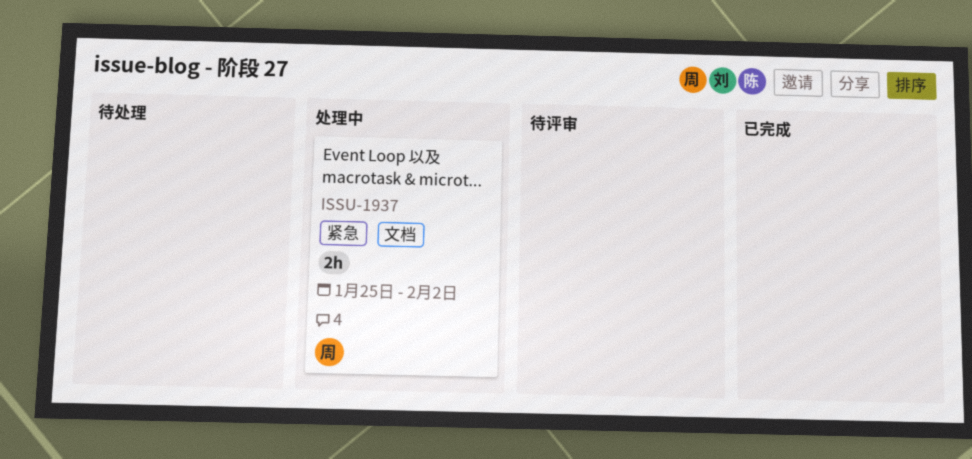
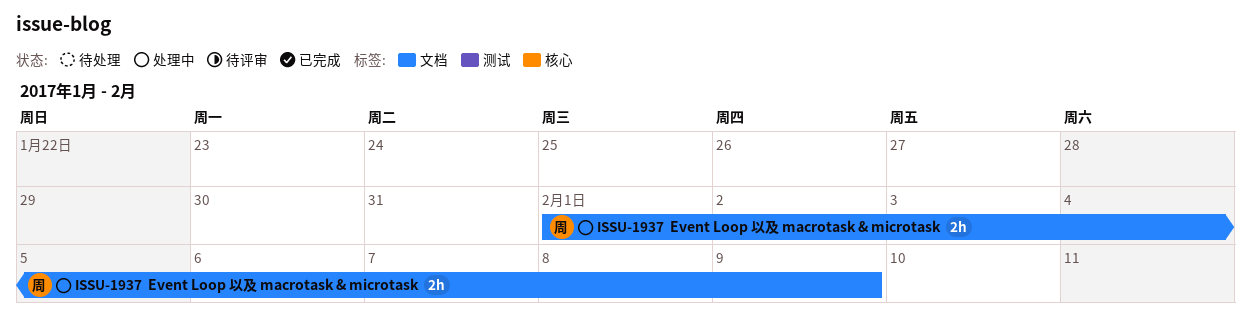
ISSU-1937, start: Jan 25 -> Feb 1
ISSU-1937, due: Feb 2 -> Feb 9

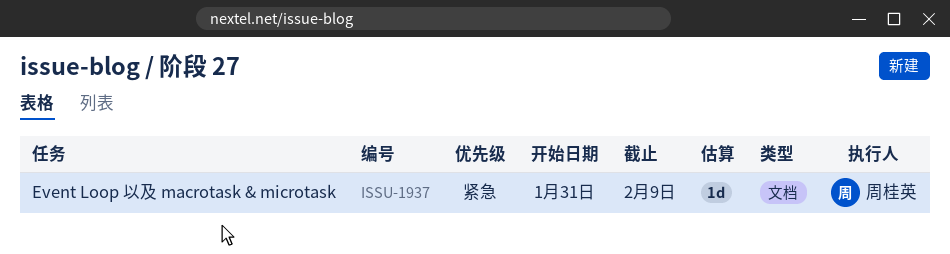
ISSU-1937, estimate: 2h -> 1d
ISSU-1937, start: Feb 1 -> Jan 31

